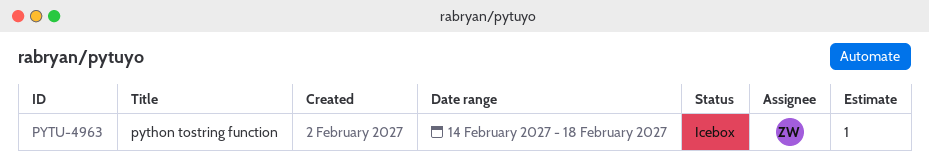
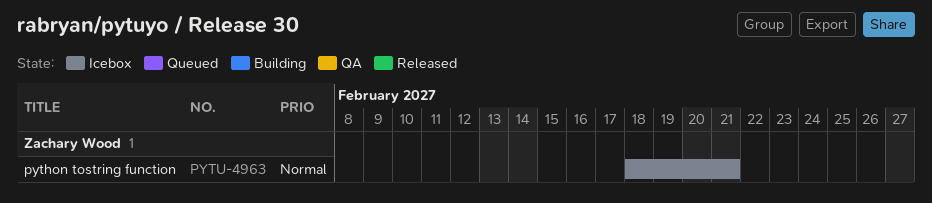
PYTU-4963, start: Feb 14 -> Feb 18
PYTU-4963, due: Feb 18 -> Feb 21

